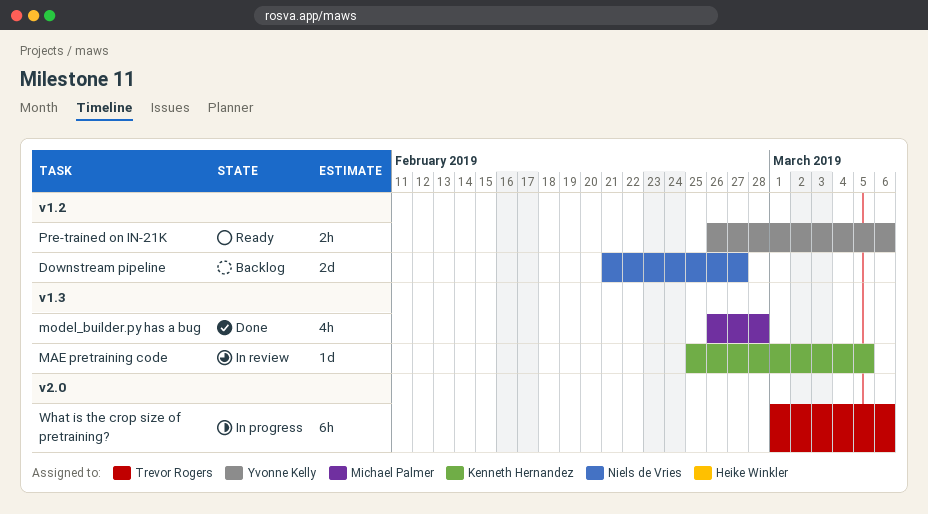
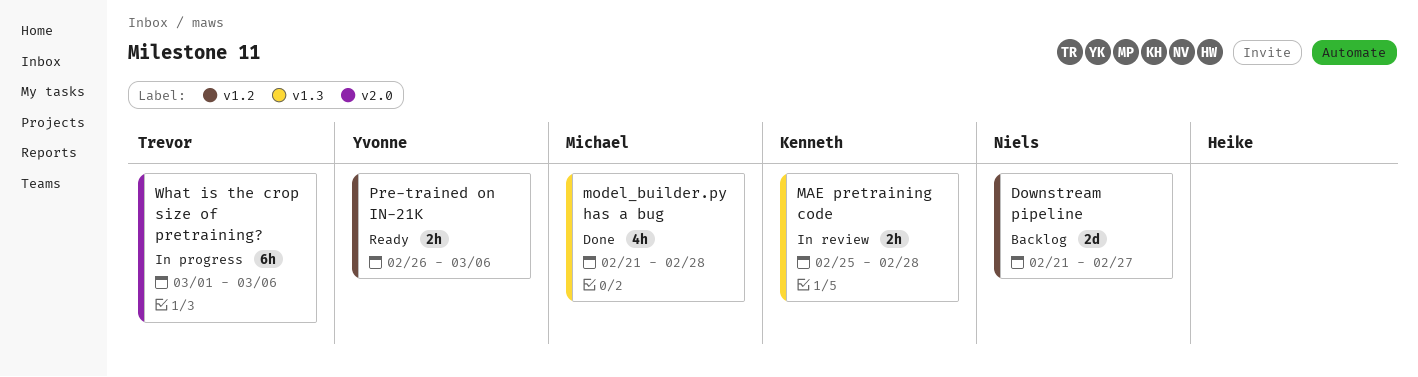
MAE pretraining code, estimate: 1d -> 2h
MAE pretraining code, due: Mar 5 -> Feb 28
model_builder.py has a bug, start: Feb 26 -> Feb 21

